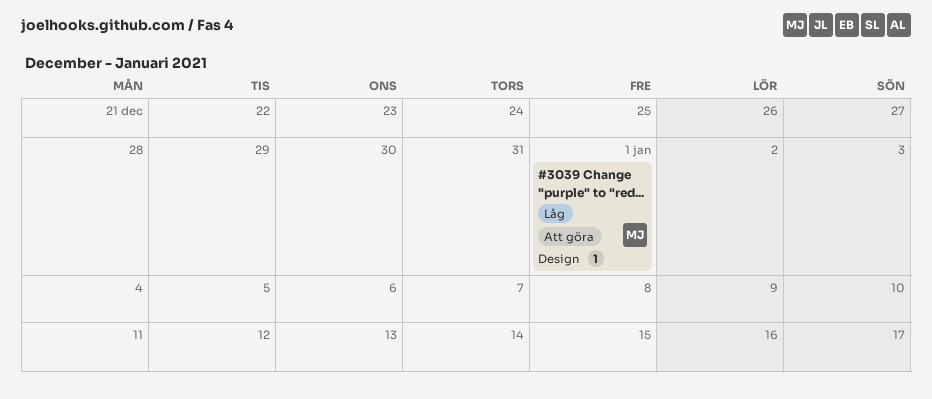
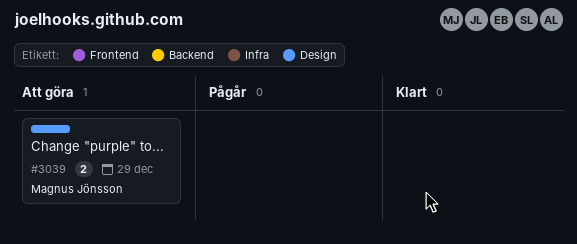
#3039, estimate: 1 -> 2
#3039, due: Jan 1 -> Dec 29

